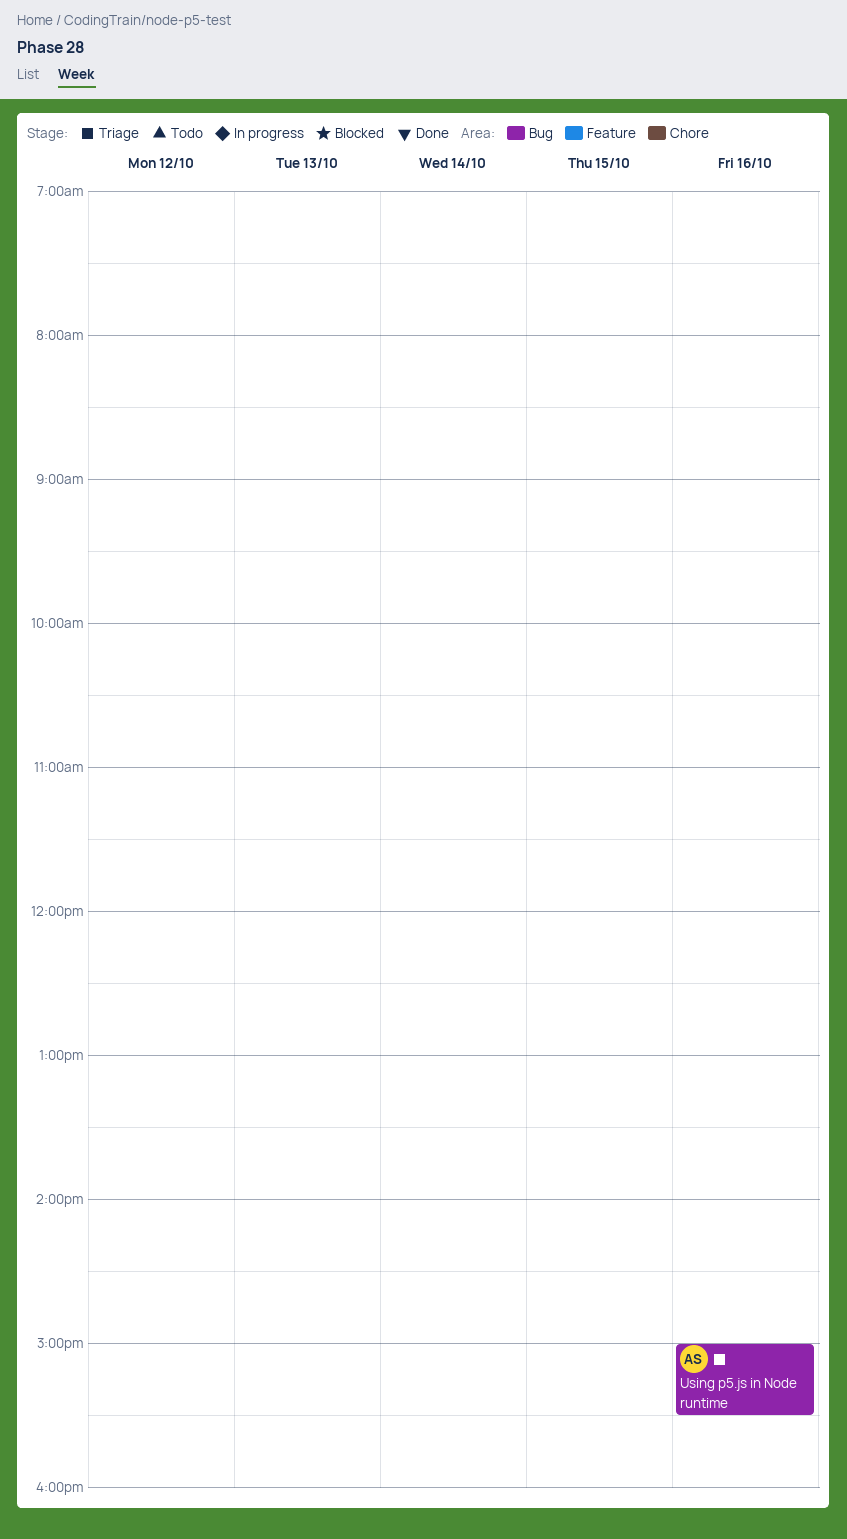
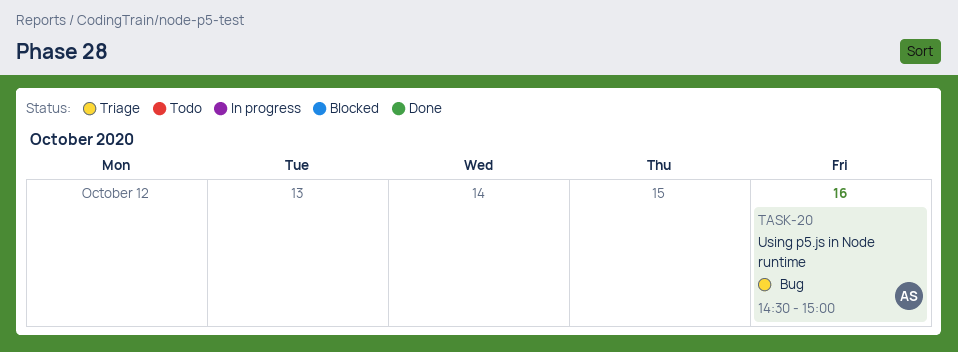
Using p5.js in Node runtime, begins: 15:00 -> 14:30
Using p5.js in Node runtime, ends: 15:30 -> 15:00

